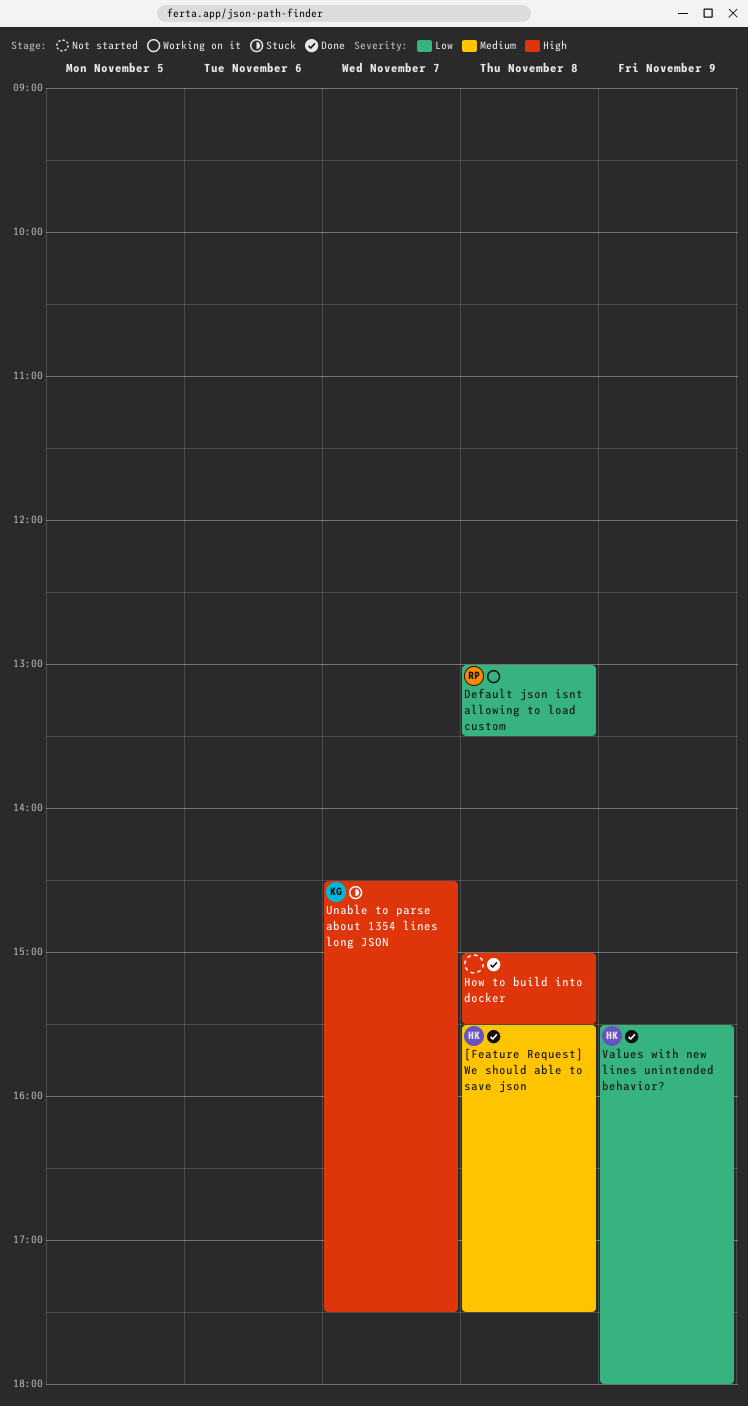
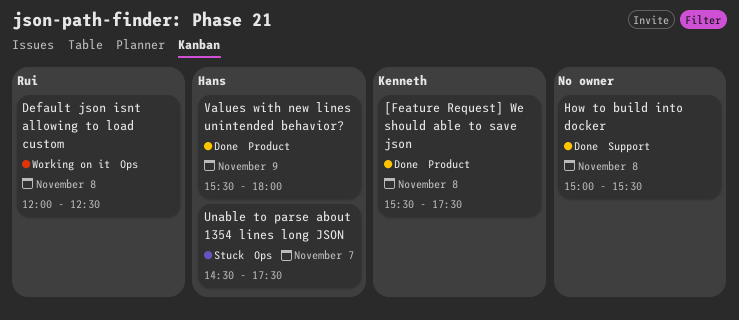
[Feature Request] We should able to save json, owner: Hans -> Kenneth
Default json isnt allowing to load custom, begins: 13:00 -> 12:00
Default json isnt allowing to load custom, ends: 13:30 -> 12:30
Unable to parse about 1354 lines long JSON, owner: Kenneth -> Hans

